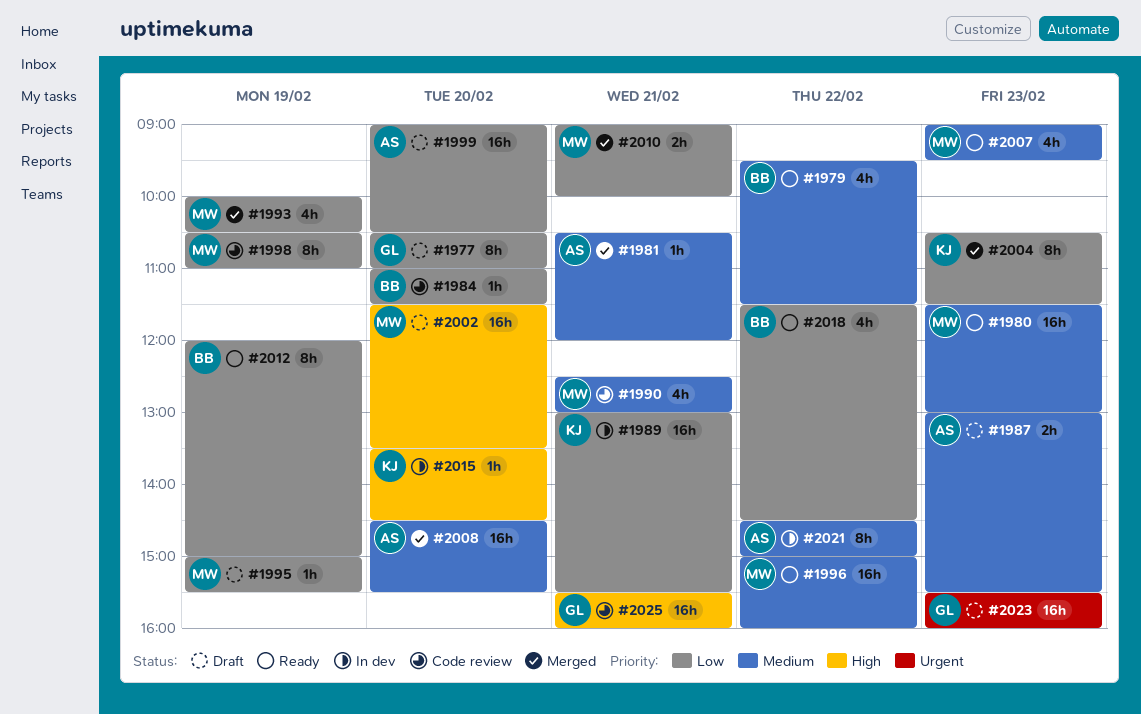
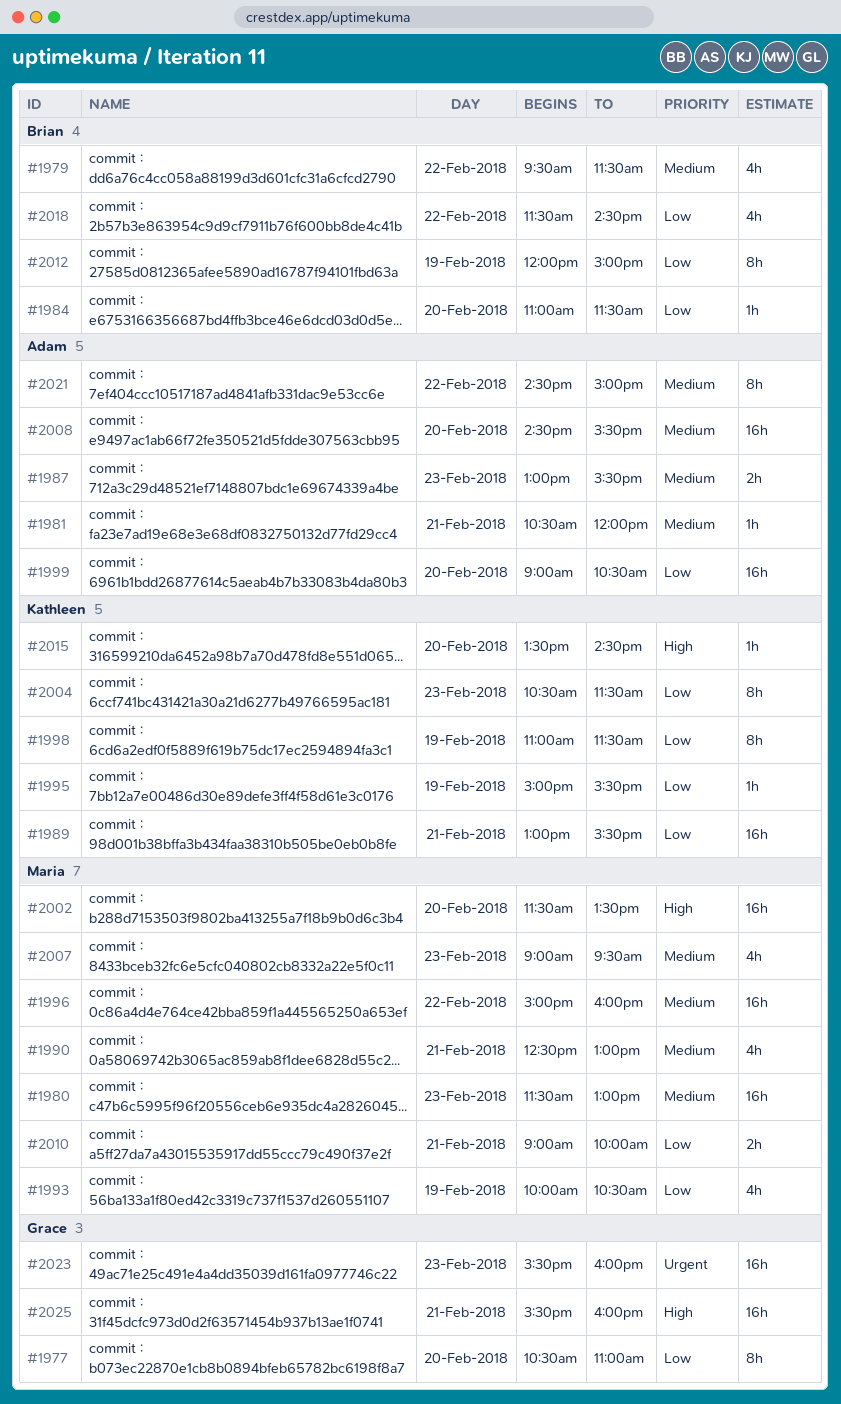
#1995, owner: Maria -> Kathleen
#1998, owner: Maria -> Kathleen
#1998, begins: 10:30 -> 11:00
#1998, ends: 11:00 -> 11:30

